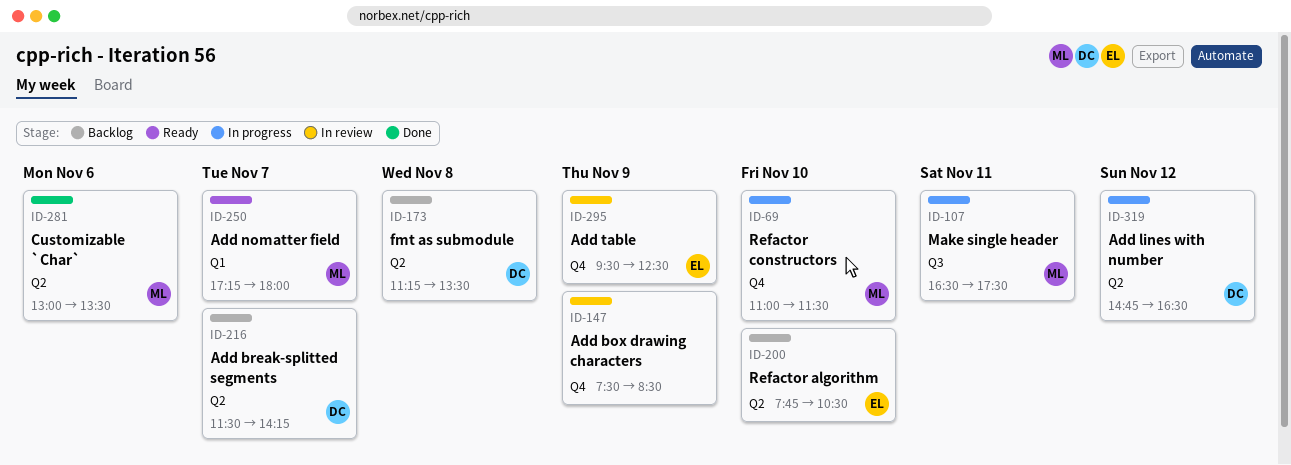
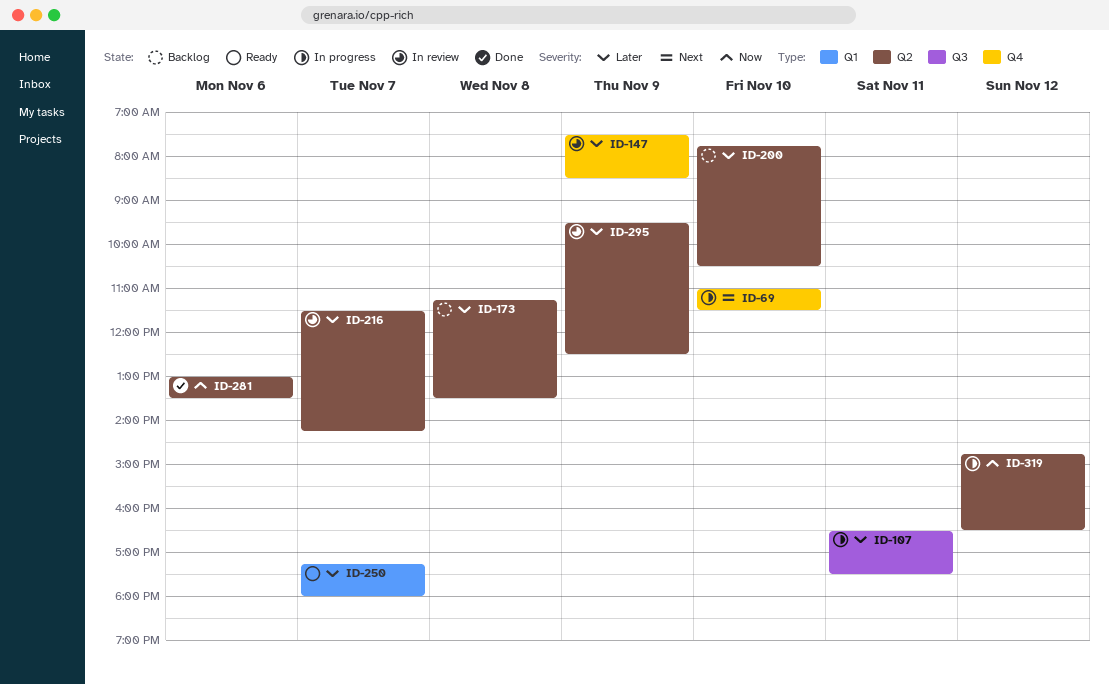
ID-216, status: Backlog -> In review
ID-295, label: Q4 -> Q2

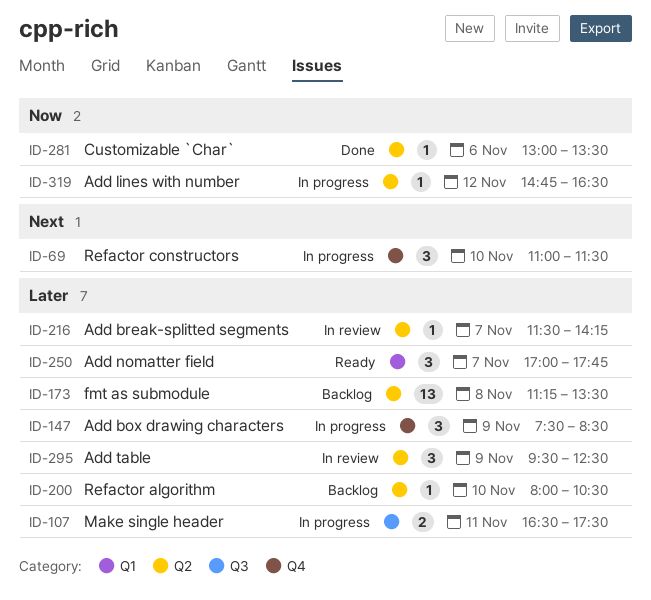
ID-147, status: In review -> In progress
ID-200, begins: 07:45 -> 08:00
ID-250, begins: 17:15 -> 17:00
ID-250, ends: 18:00 -> 17:45

